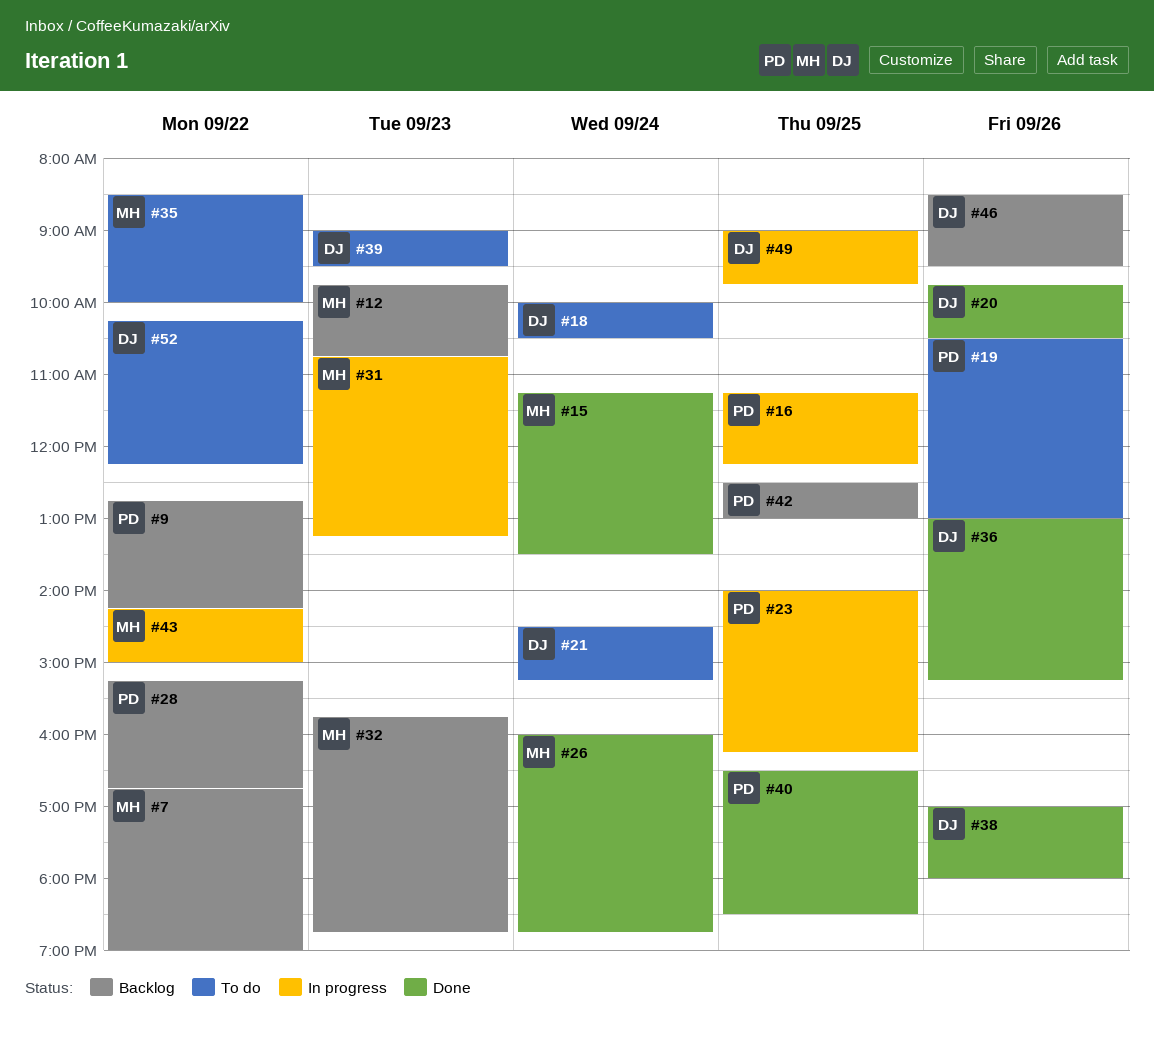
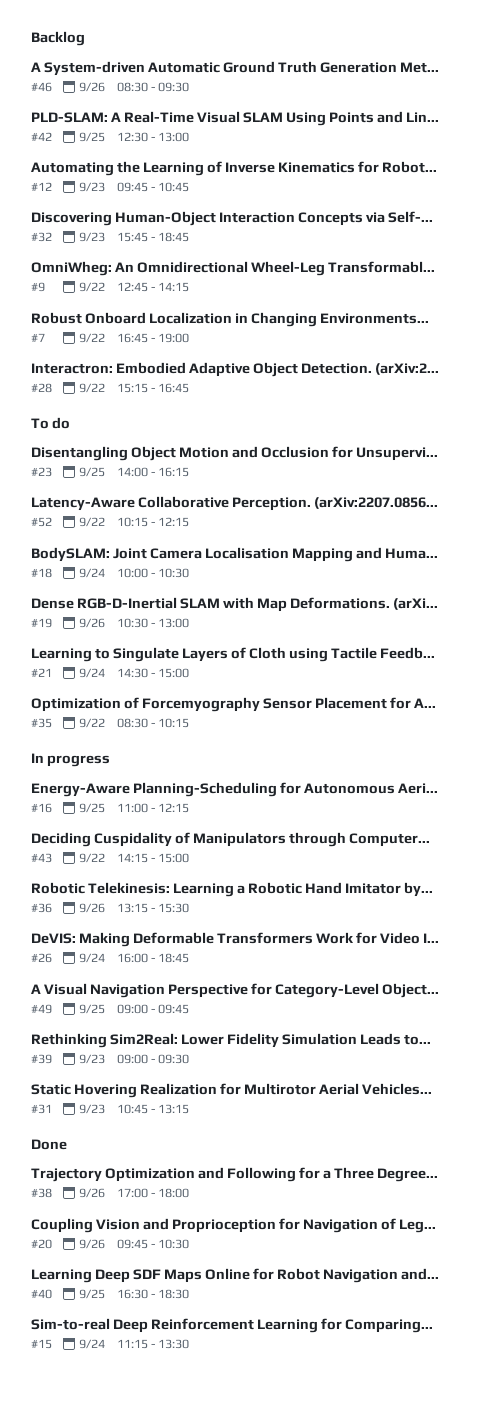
#16, begins: 11:15 -> 11:00
#21, ends: 15:15 -> 15:00
#23, status: In progress -> To do
#26, status: Done -> In progress
#35, ends: 10:00 -> 10:15
#36, status: Done -> In progress
#36, begins: 13:00 -> 13:15
#36, ends: 15:15 -> 15:30
#39, status: To do -> In progress

